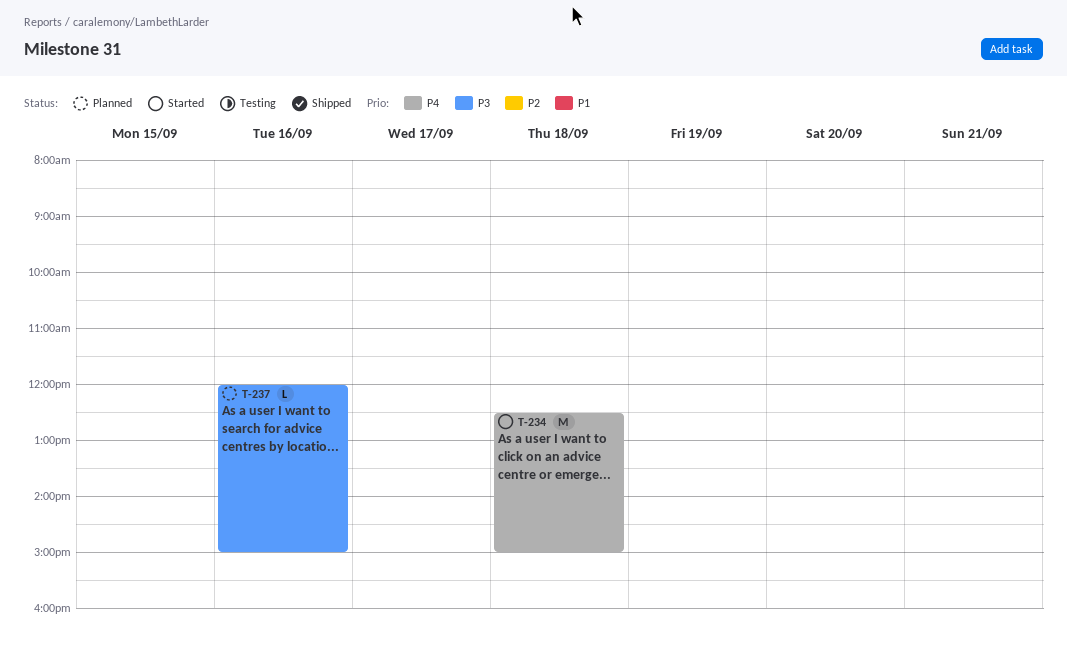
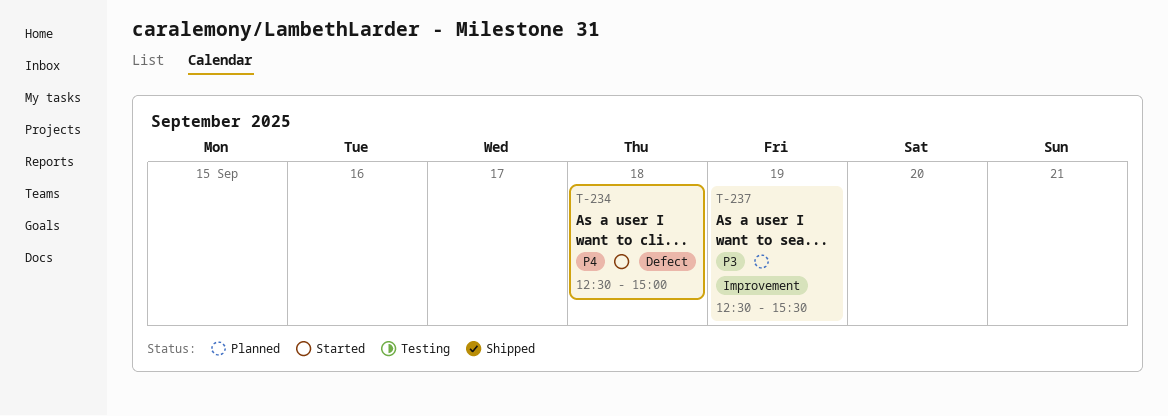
T-237, day: Sep 16 -> Sep 19
T-237, begins: 12:00 -> 12:30
T-237, ends: 15:00 -> 15:30

